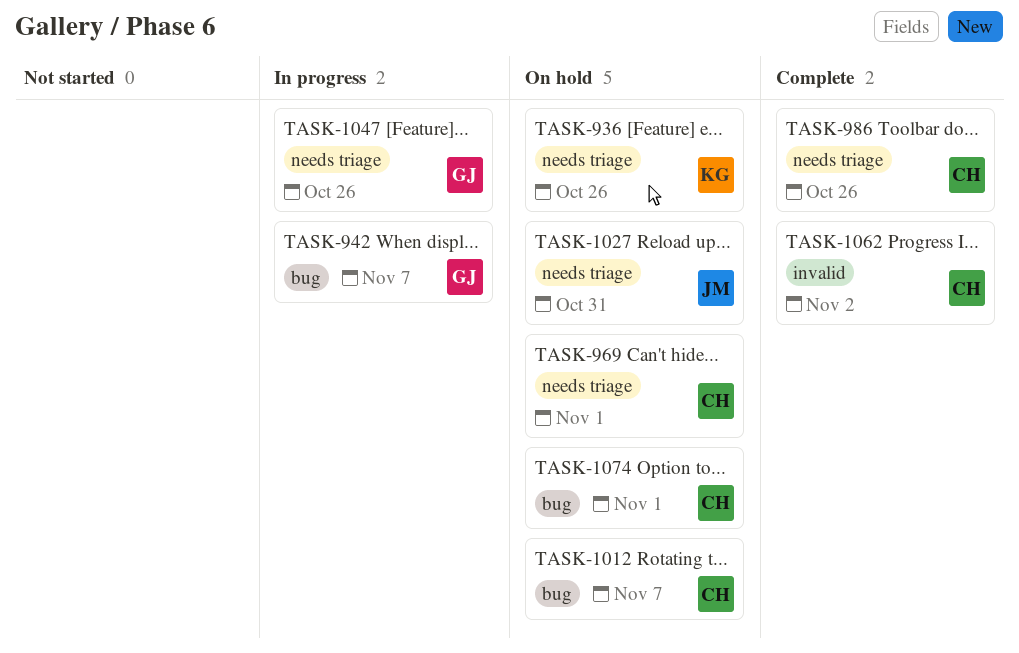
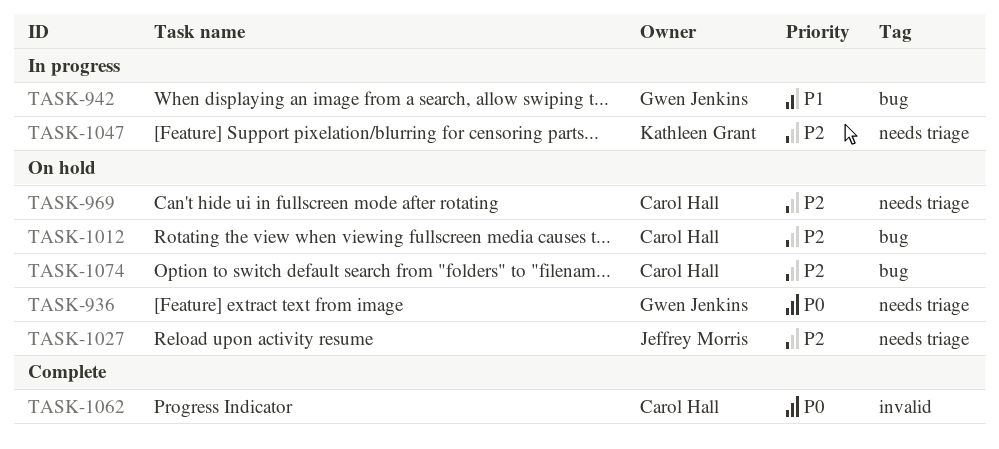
TASK-936, owner: Kathleen Grant -> Gwen Jenkins
TASK-986: present -> none
TASK-1047, owner: Gwen Jenkins -> Kathleen Grant

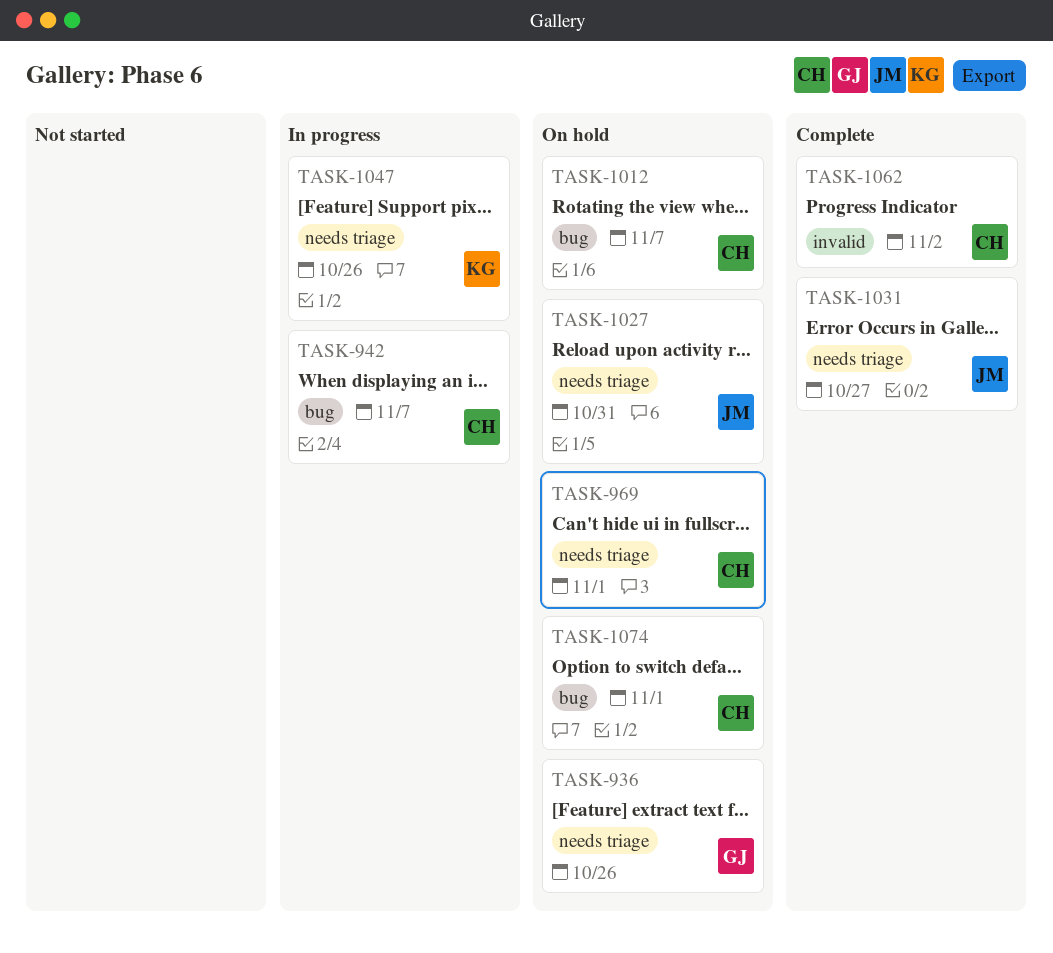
TASK-942, owner: Gwen Jenkins -> Carol Hall
TASK-1031: none -> present

